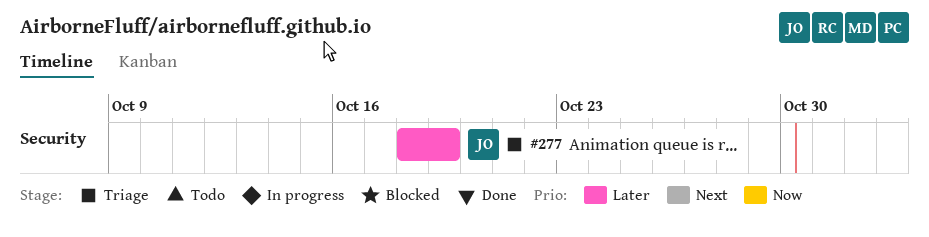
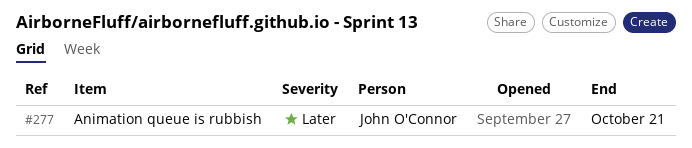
#277, due: Oct 19 -> Oct 21

